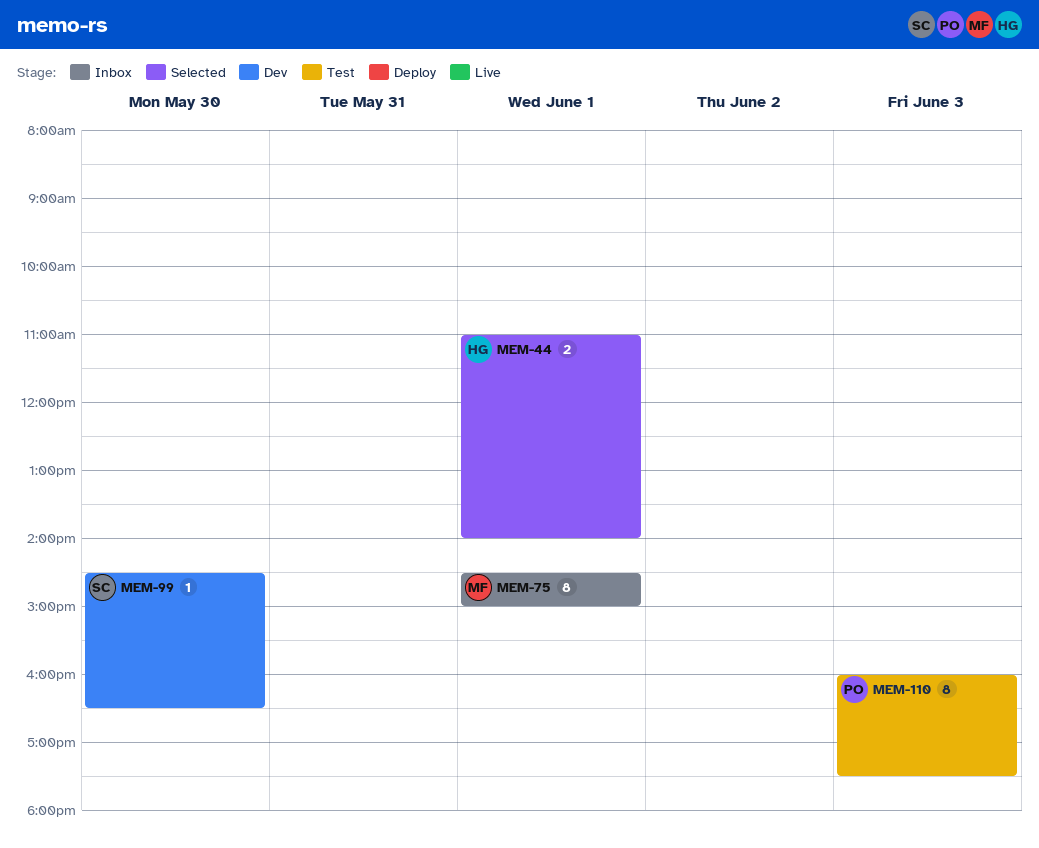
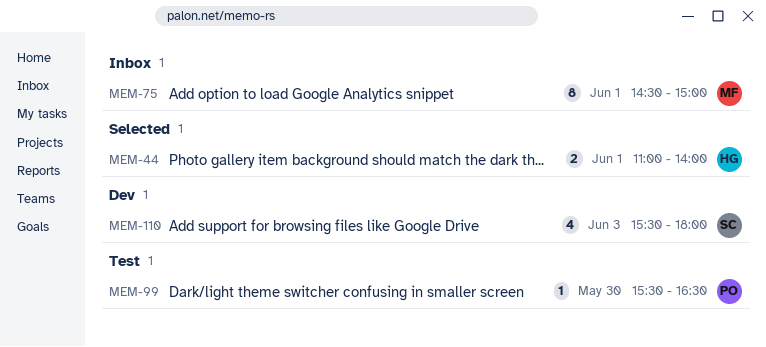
MEM-99, status: Dev -> Test
MEM-99, owner: SC -> PO
MEM-99, begins: 14:30 -> 15:30
MEM-110, status: Test -> Dev
MEM-110, owner: PO -> SC
MEM-110, estimate: 8 -> 4
MEM-110, begins: 16:00 -> 15:30
MEM-110, ends: 17:30 -> 18:00

